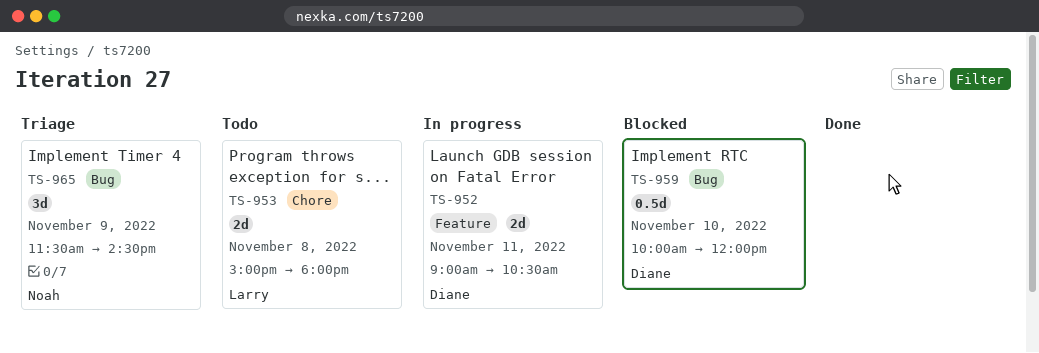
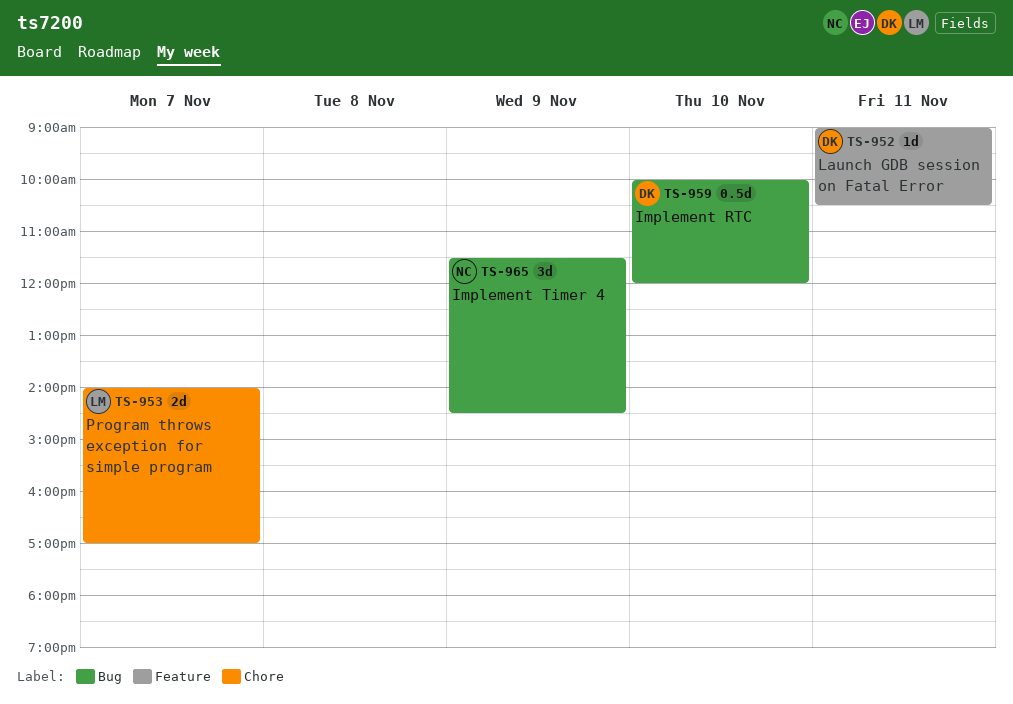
TS-952, estimate: 2d -> 1d
TS-953, day: Nov 8 -> Nov 7
TS-953, begins: 15:00 -> 14:00
TS-953, ends: 18:00 -> 17:00

